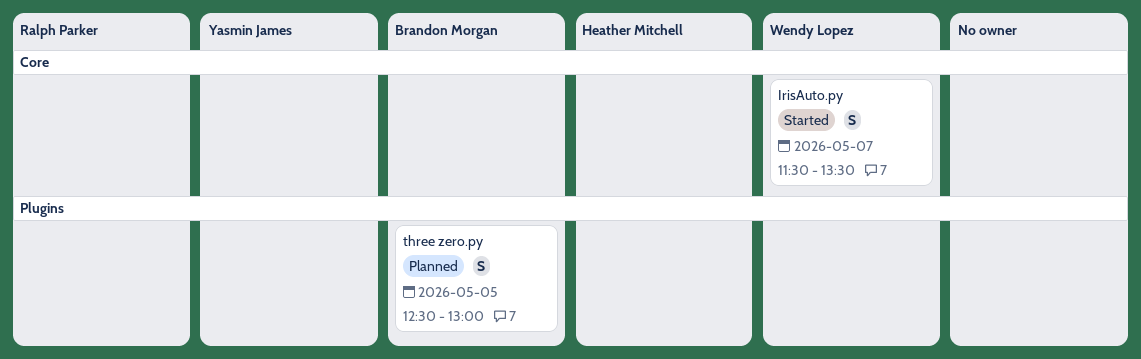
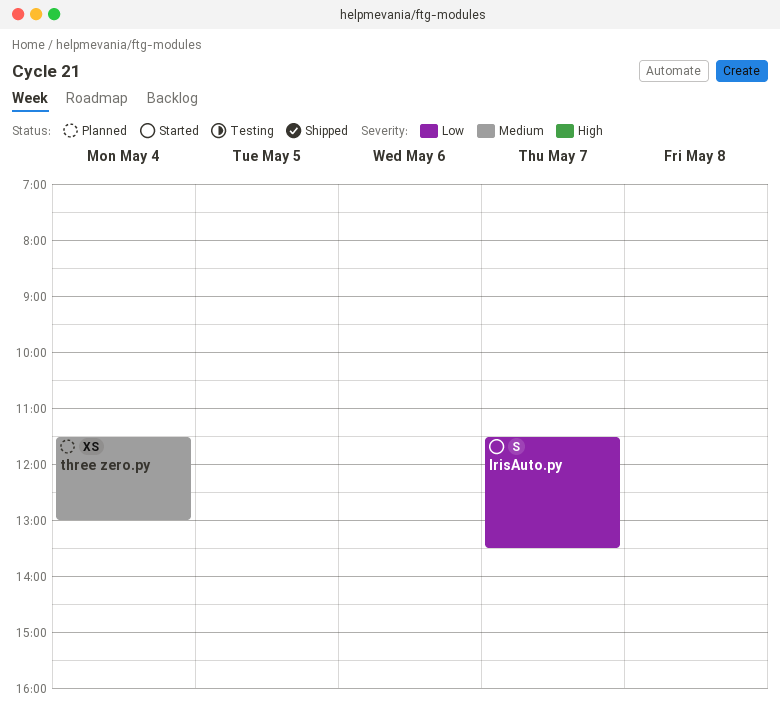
three zero.py, estimate: S -> XS
three zero.py, day: May 5 -> May 4
three zero.py, begins: 12:30 -> 11:30

